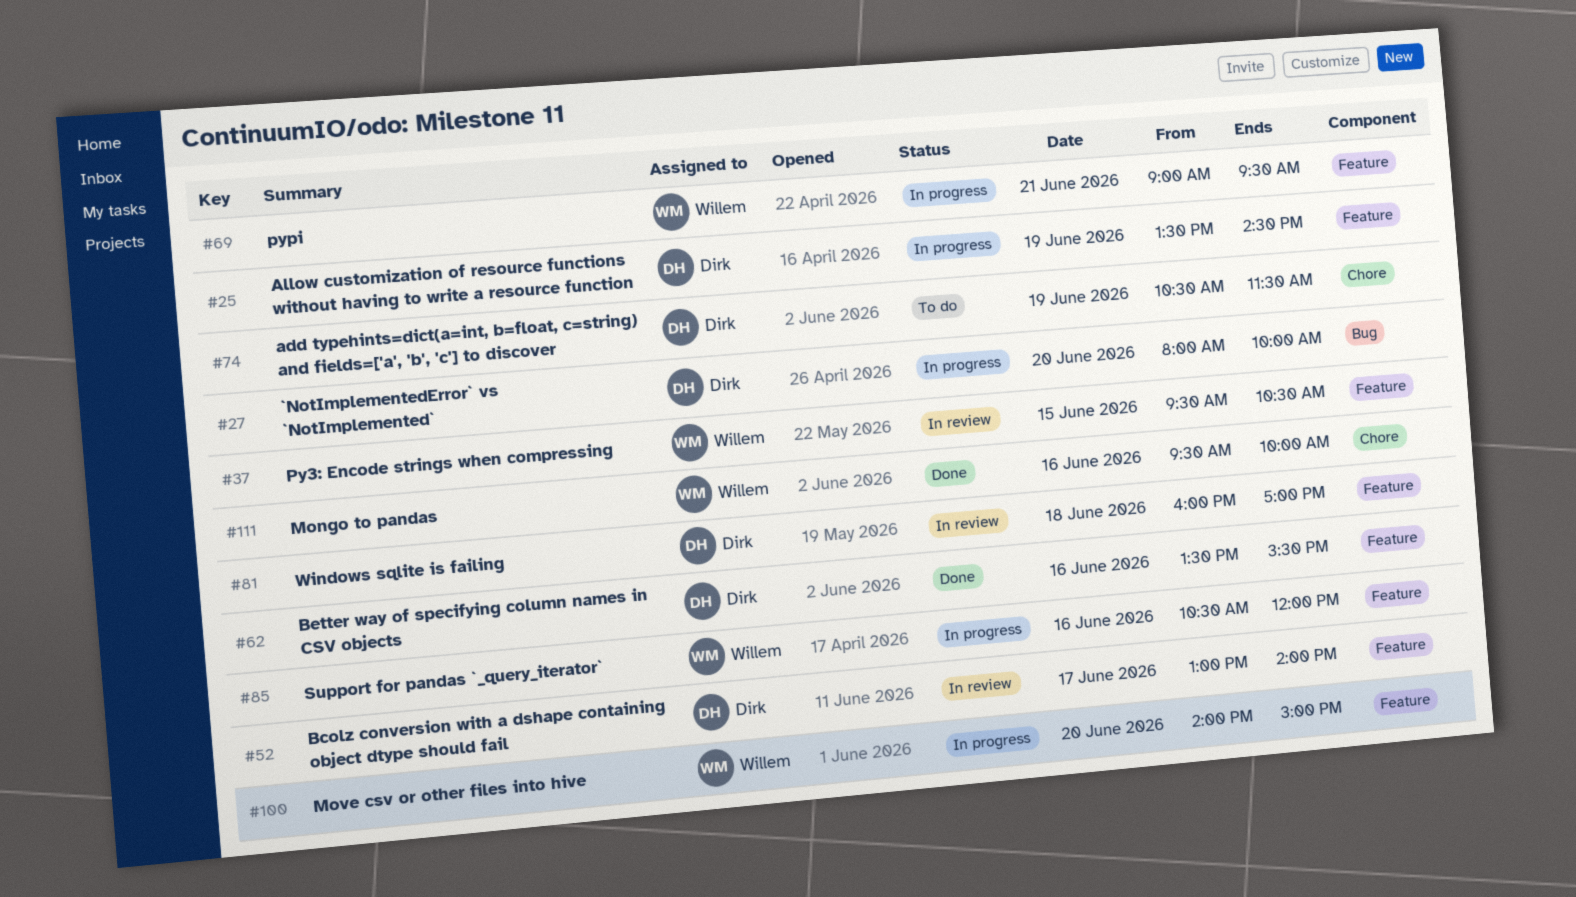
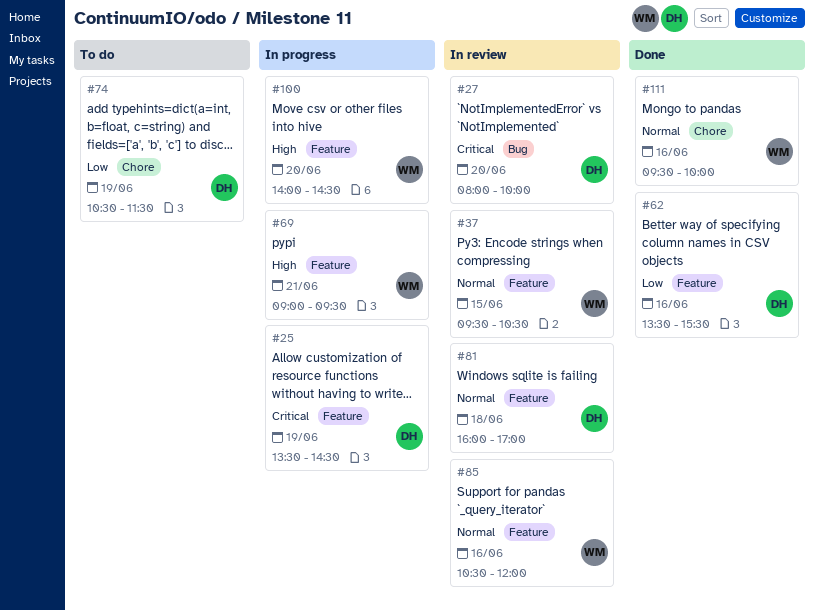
#27, status: In progress -> In review
#52: present -> none
#85, status: In progress -> In review
#100, ends: 15:00 -> 14:30

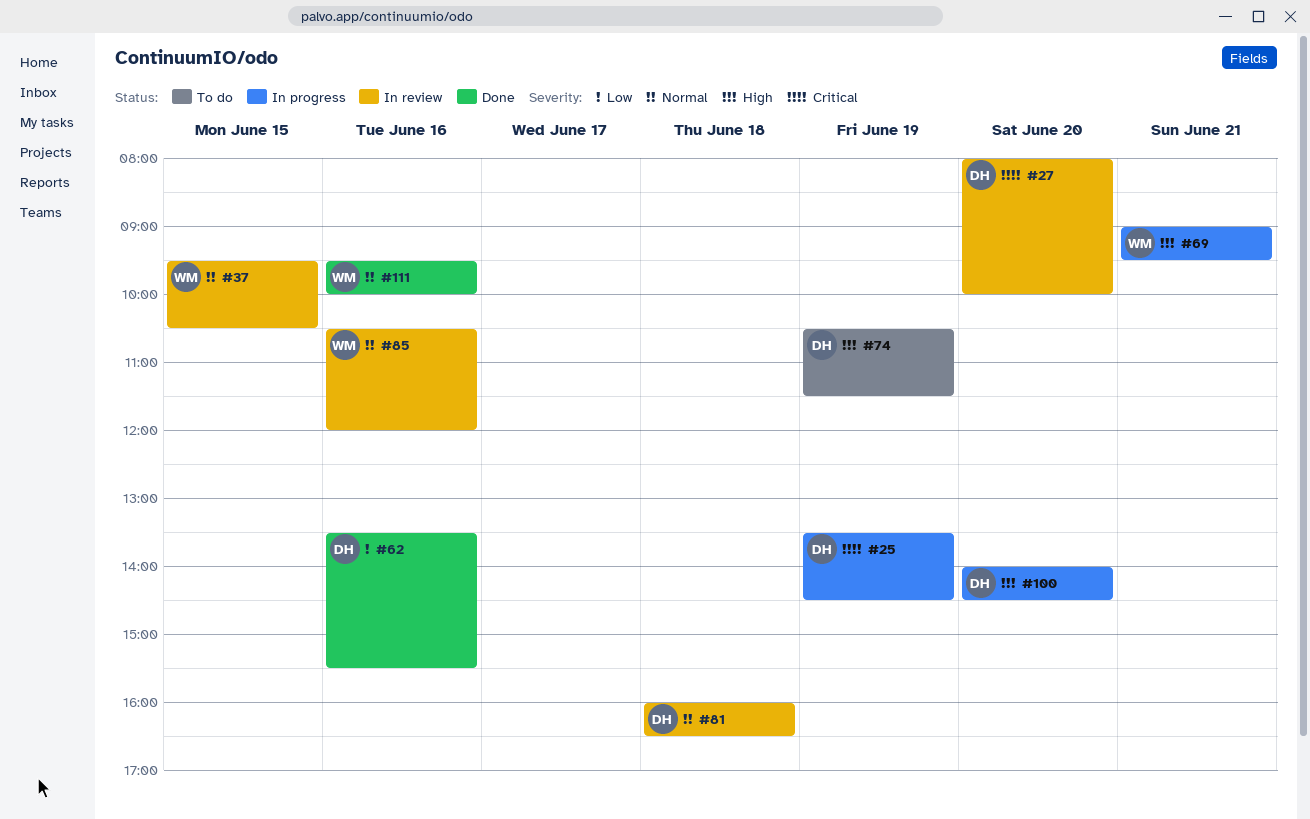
#74, priority: Low -> High
#81, ends: 17:00 -> 16:30
#100, owner: WM -> DH

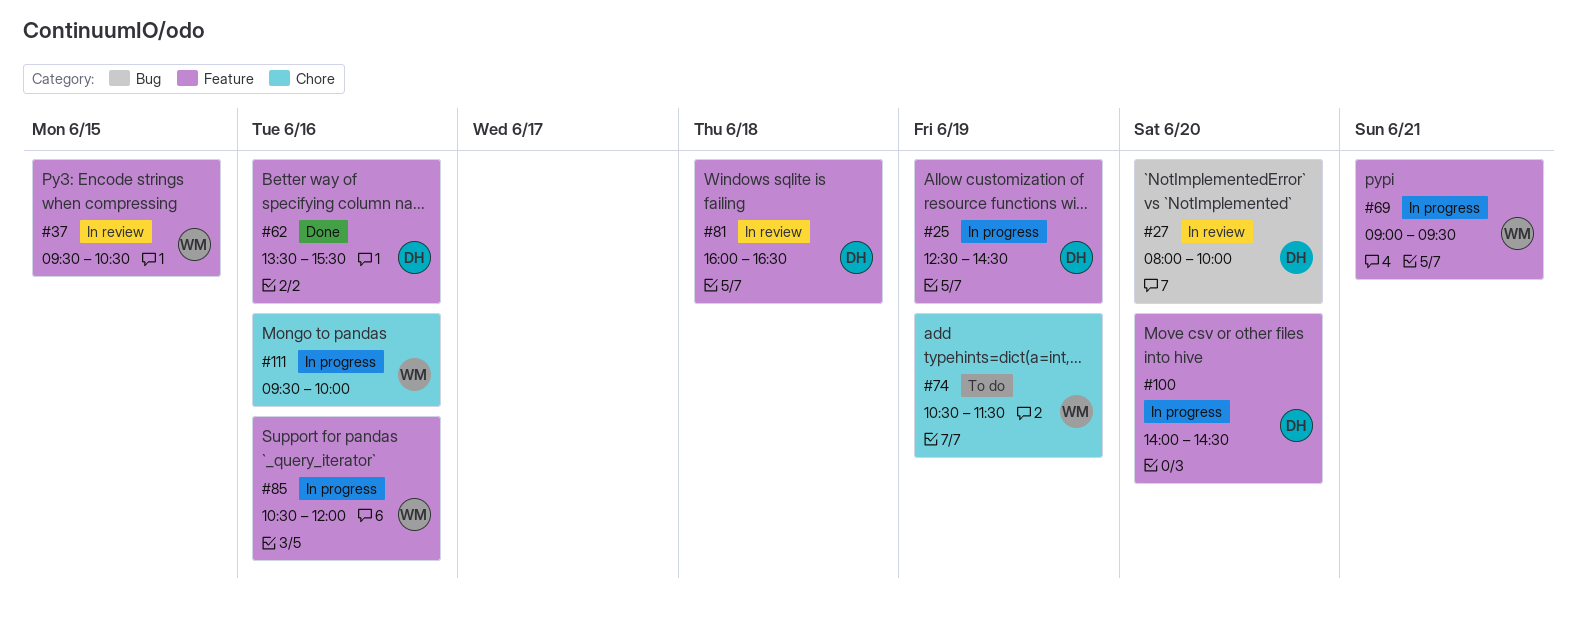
#25, begins: 13:30 -> 12:30
#74, owner: DH -> WM
#85, status: In review -> In progress
#111, status: Done -> In progress

